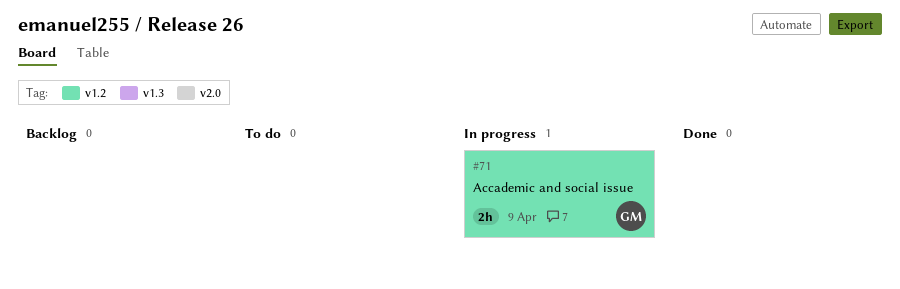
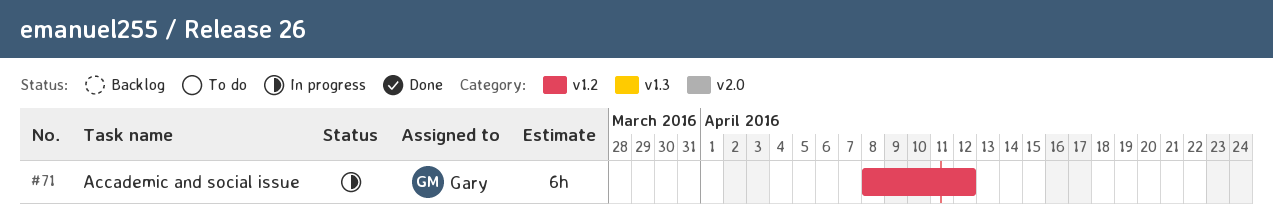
#71, estimate: 2h -> 6h
#71, due: Apr 9 -> Apr 12

